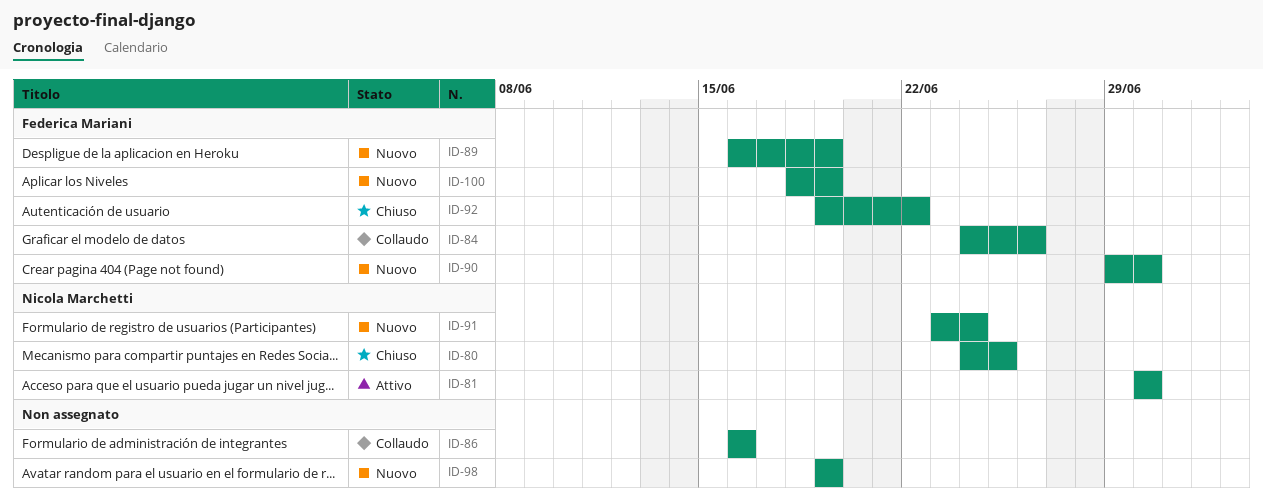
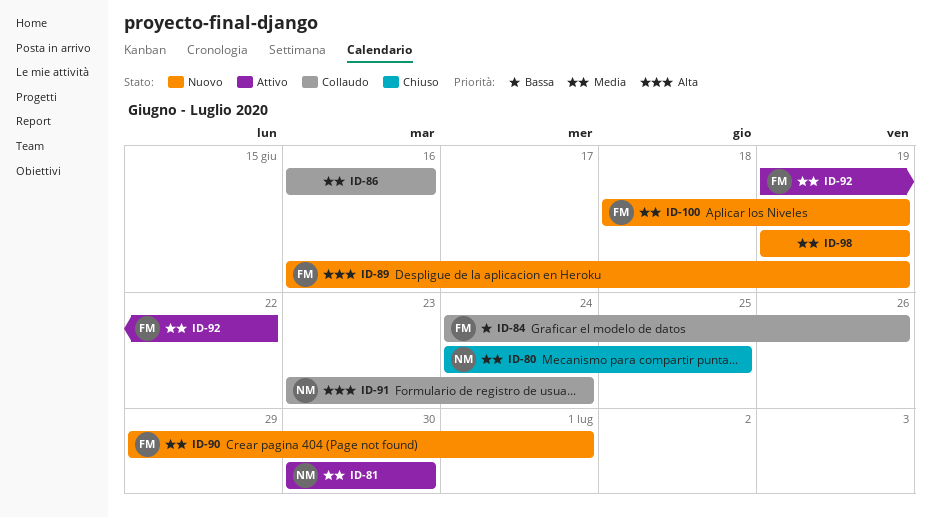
ID-90, due: Jun 30 -> Jul 1
ID-91, status: Nuovo -> Collaudo
ID-92, status: Chiuso -> Attivo

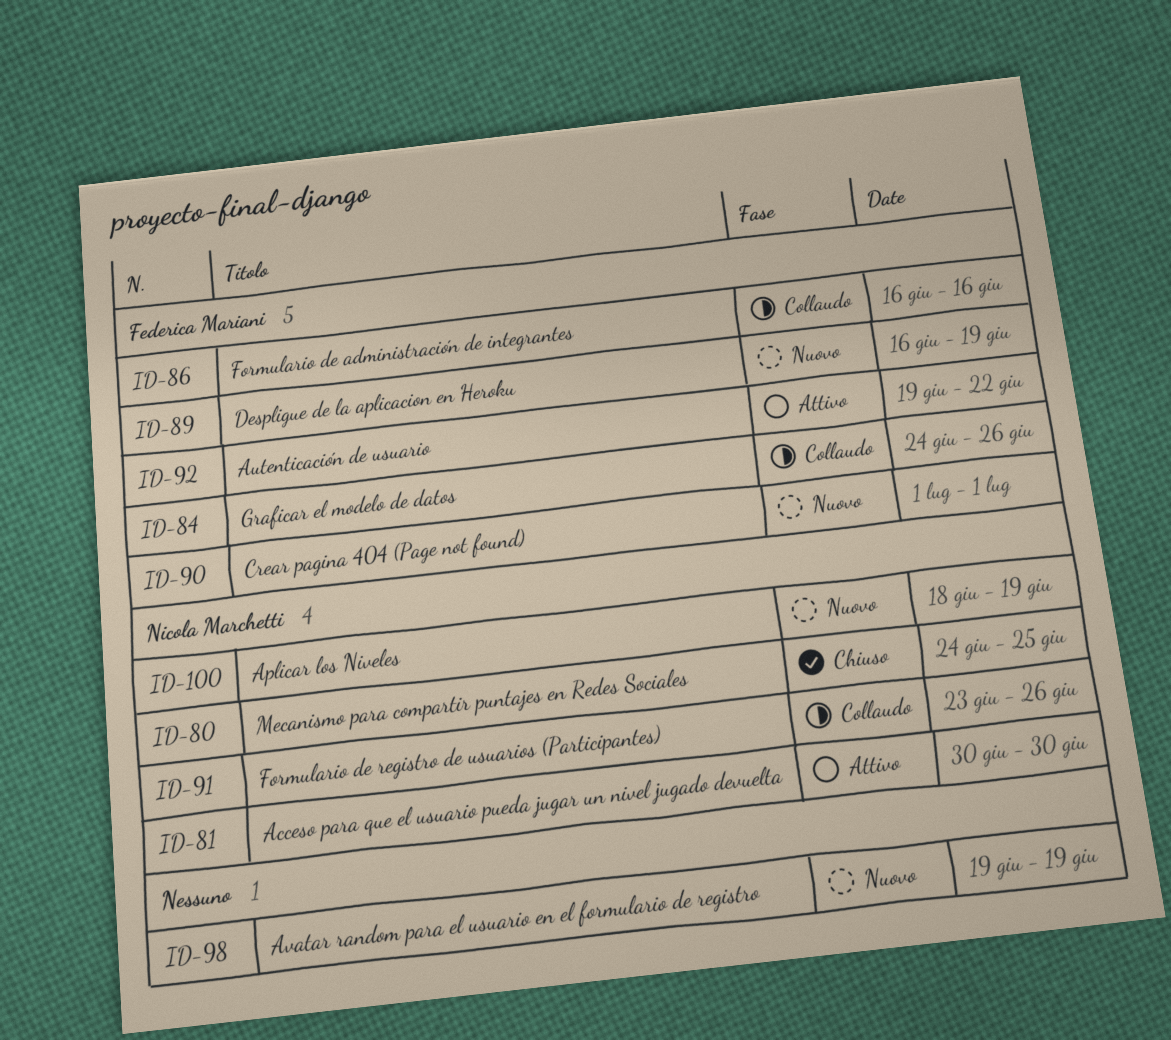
ID-86, owner: none -> Federica Mariani
ID-90, start: Jun 29 -> Jul 1
ID-91, due: Jun 24 -> Jun 26
ID-100, owner: Federica Mariani -> Nicola Marchetti

